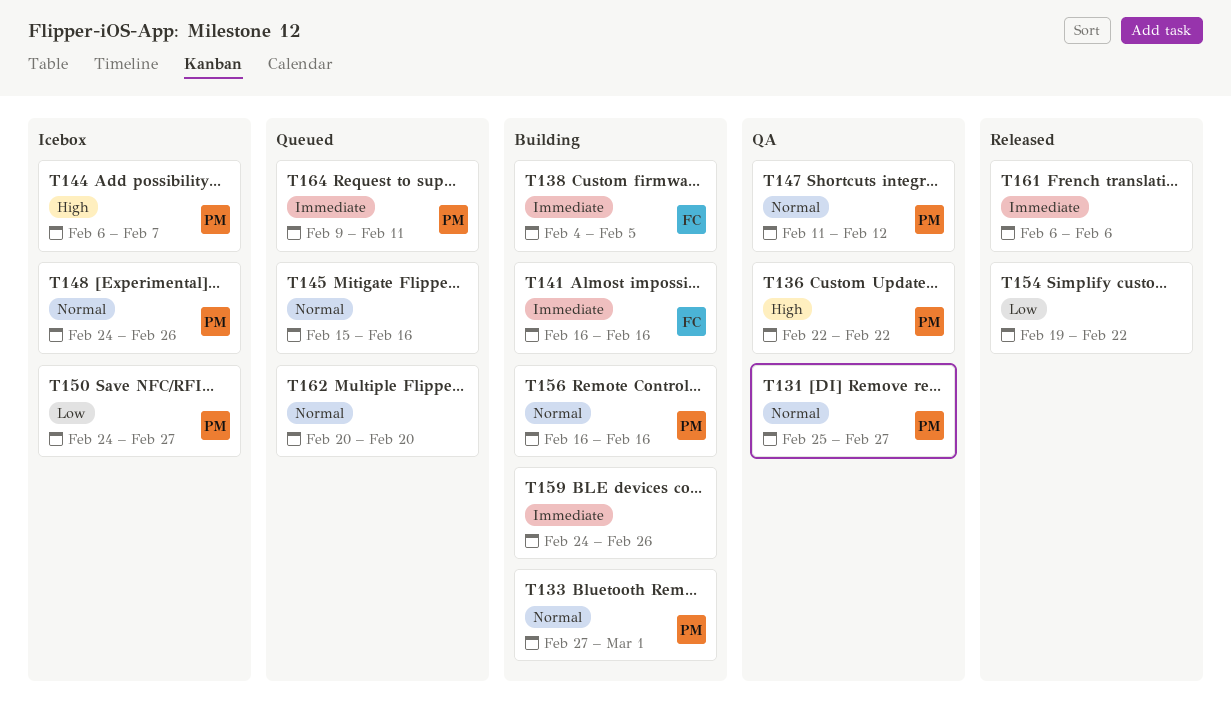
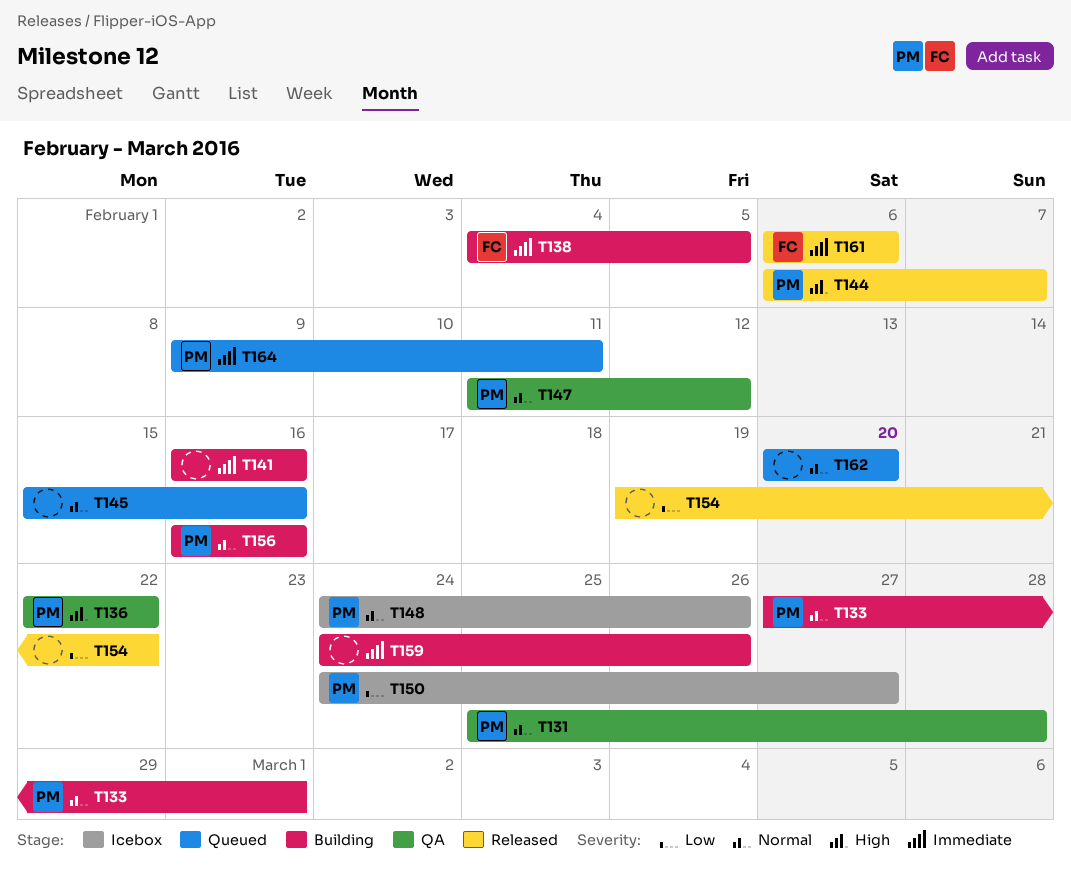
T131, due: Feb 27 -> Feb 28
T141, owner: FC -> none
T144, status: Icebox -> Released
T161, owner: none -> FC

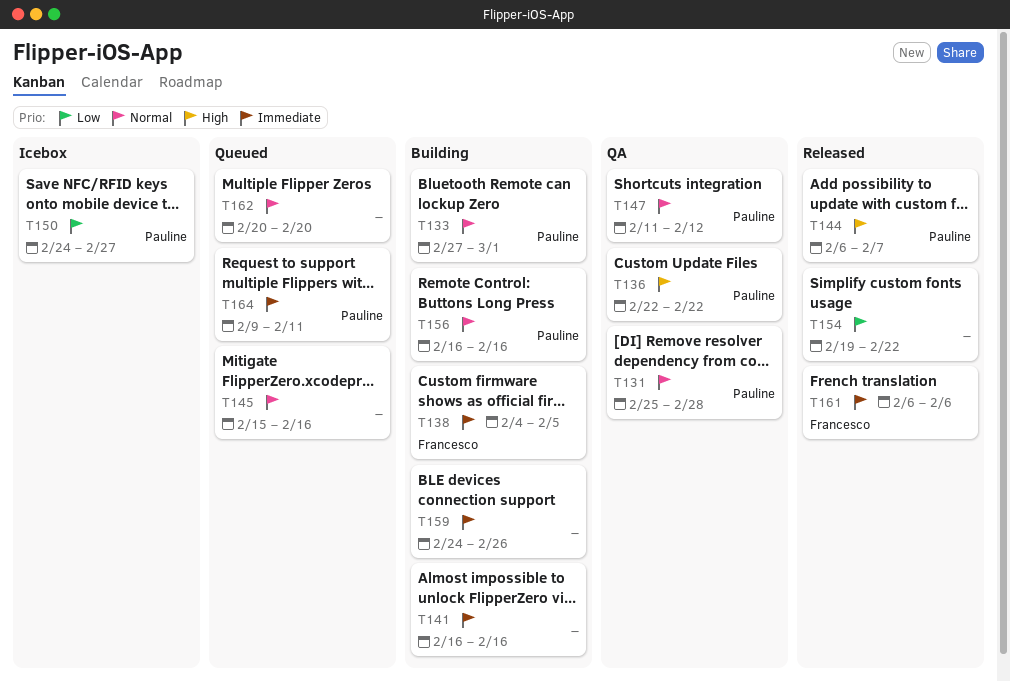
T148: present -> none

